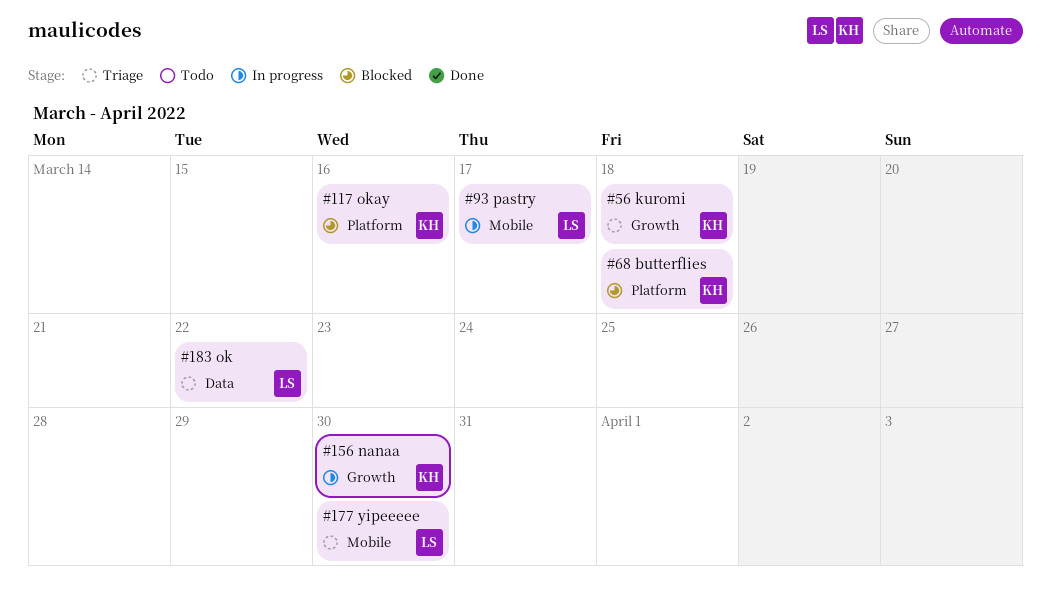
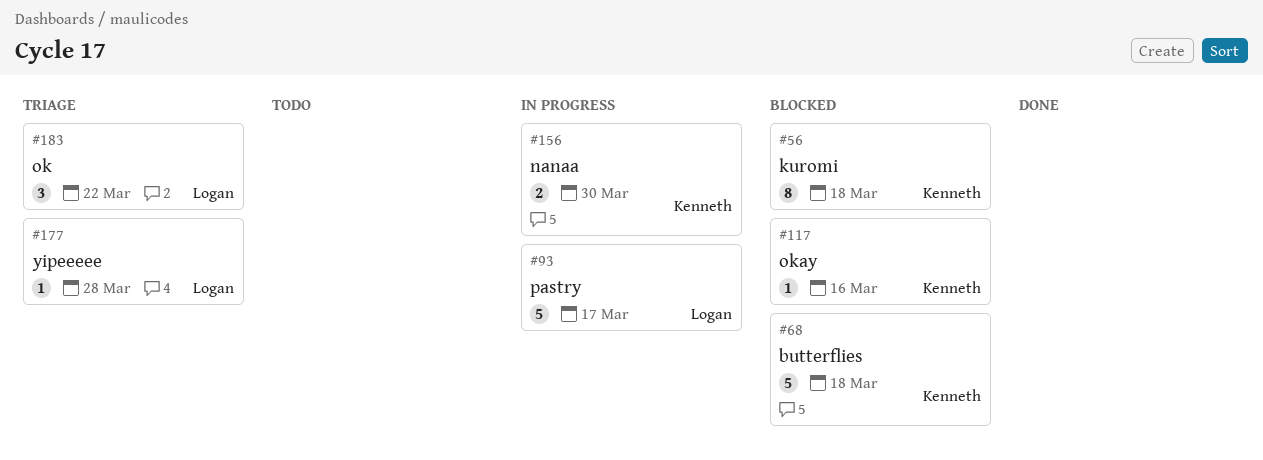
#56, status: Triage -> Blocked
#177, due: Mar 30 -> Mar 28

